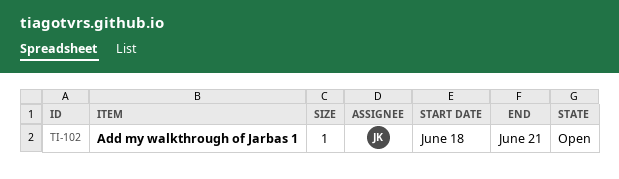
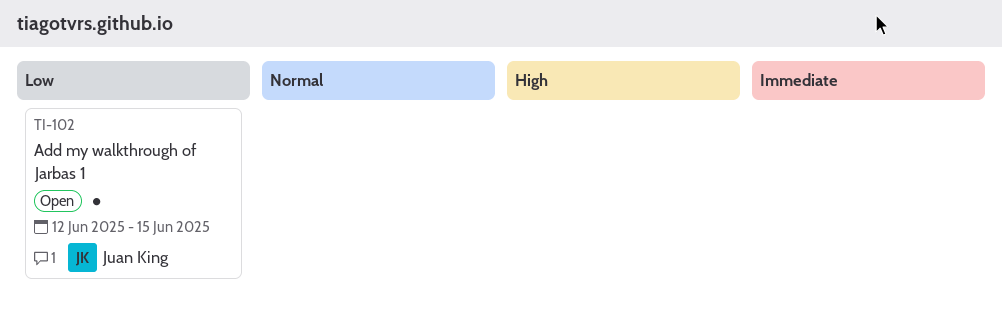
TI-102, start: Jun 18 -> Jun 12
TI-102, due: Jun 21 -> Jun 15

